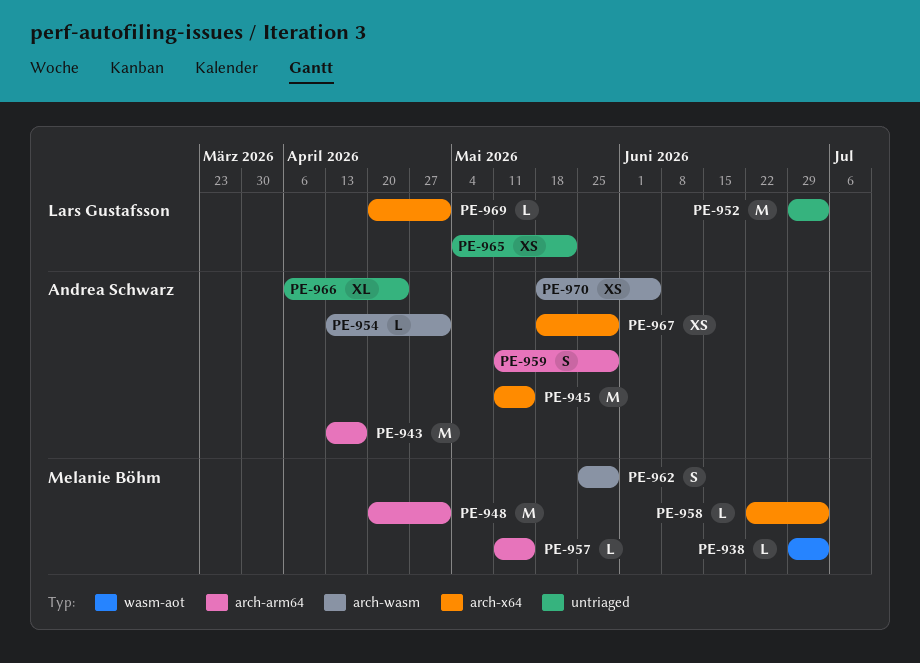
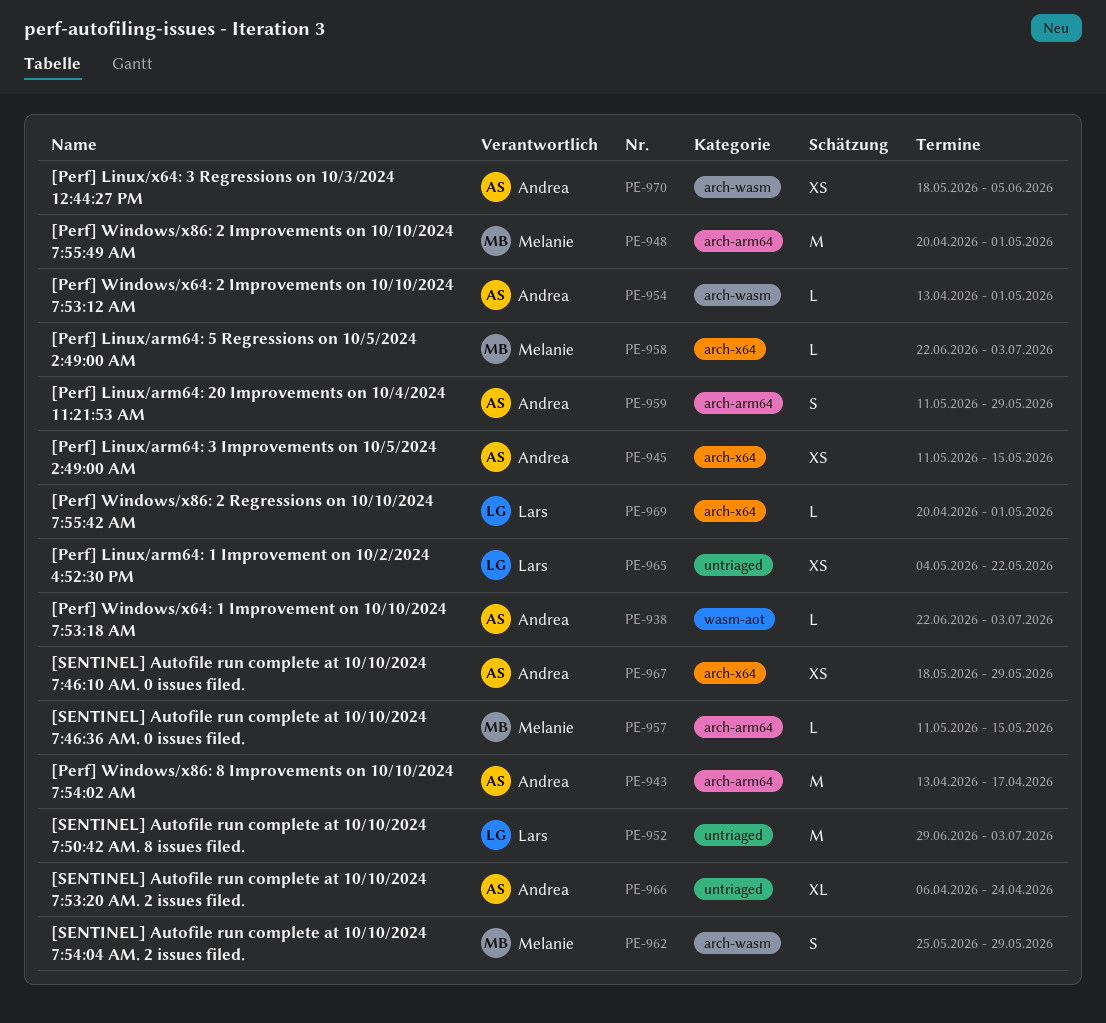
PE-938, owner: Melanie Böhm -> Andrea Schwarz
PE-938, start: Jun 29 -> Jun 22
PE-945, estimate: M -> XS

